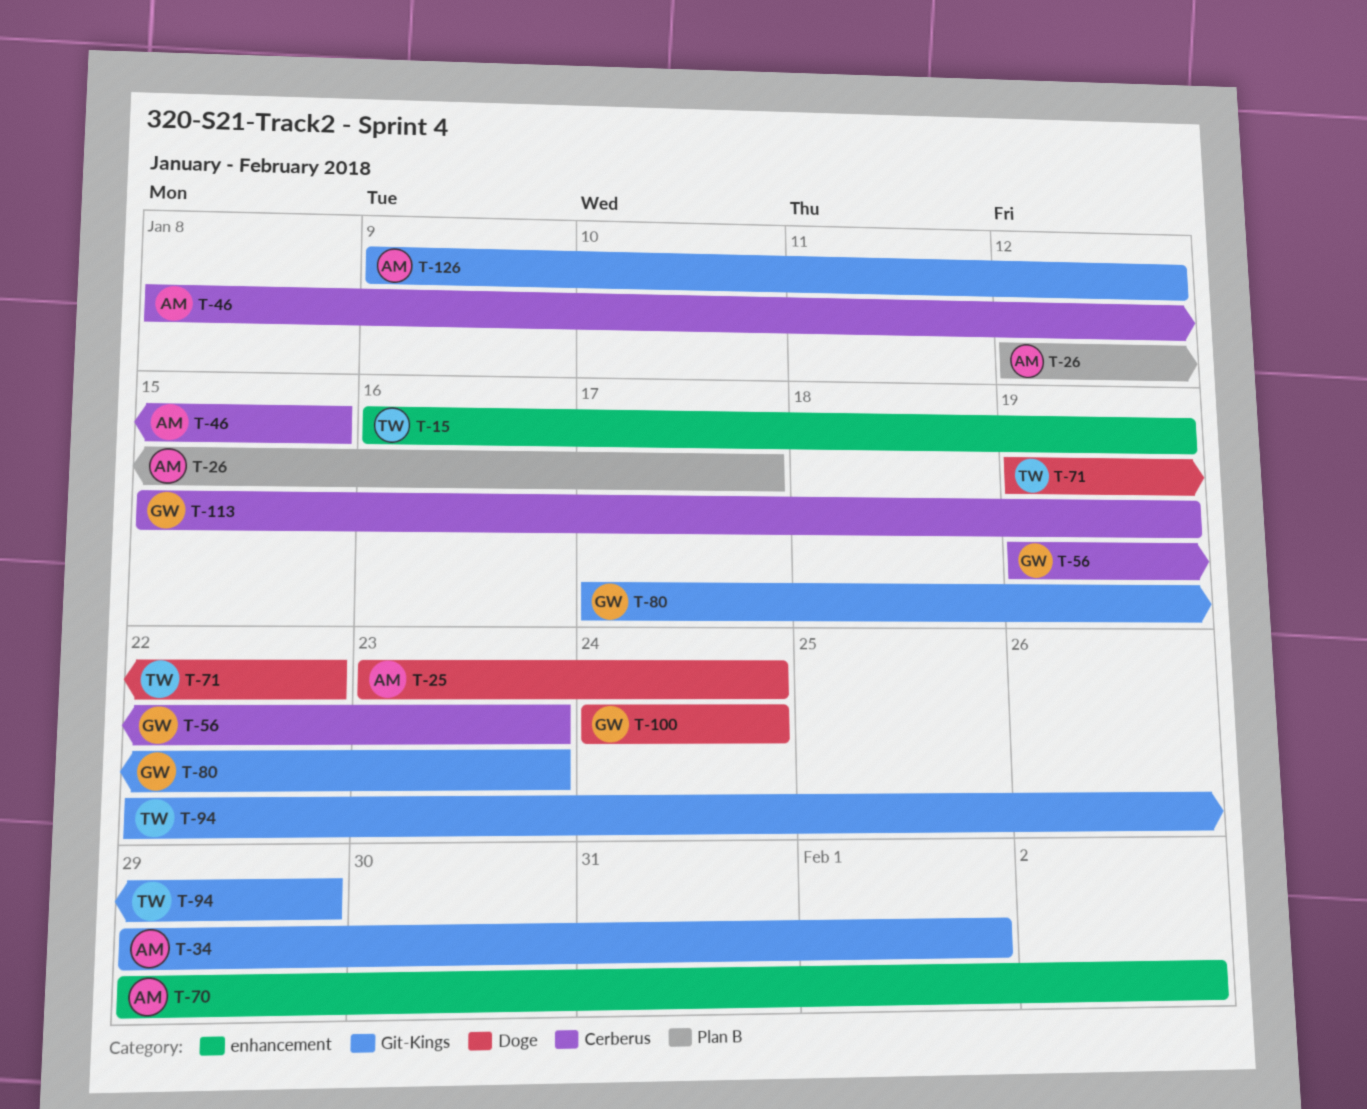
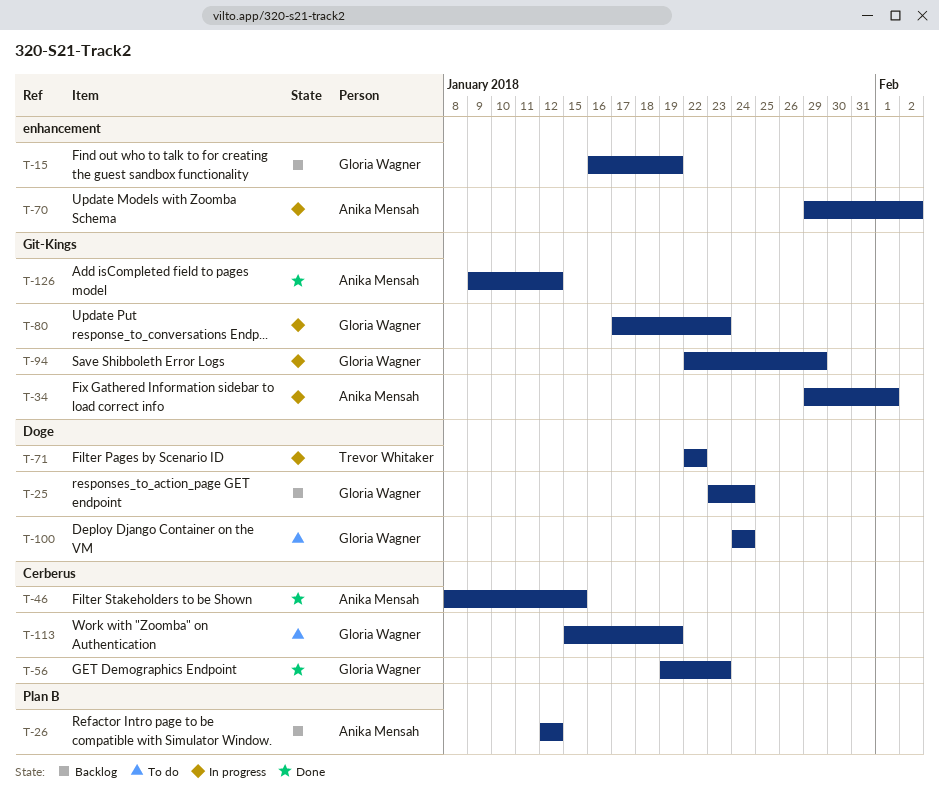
T-15, owner: Trevor Whitaker -> Gloria Wagner
T-25, owner: Anika Mensah -> Gloria Wagner
T-26, due: Jan 17 -> Jan 12
T-71, start: Jan 19 -> Jan 22
T-94, owner: Trevor Whitaker -> Gloria Wagner

